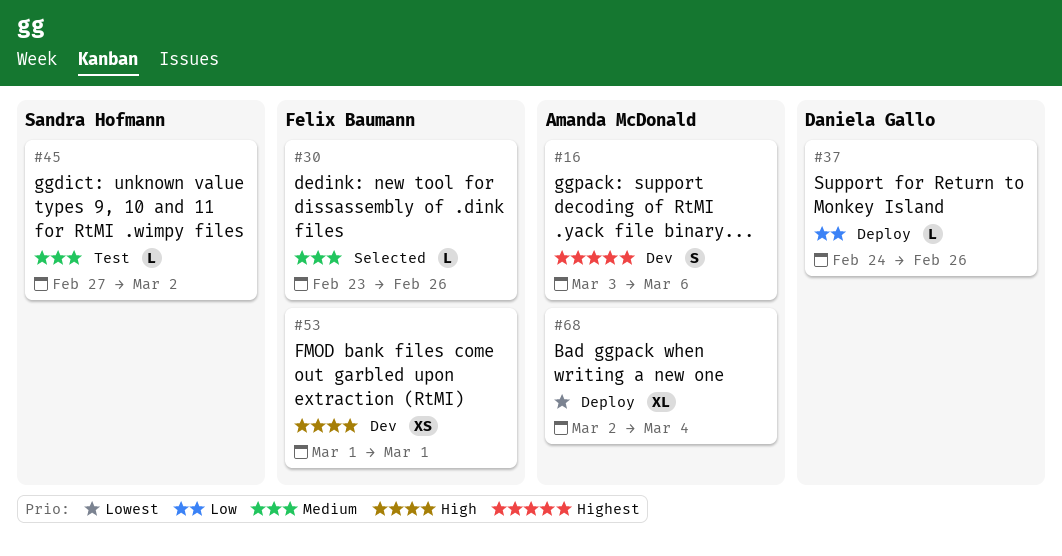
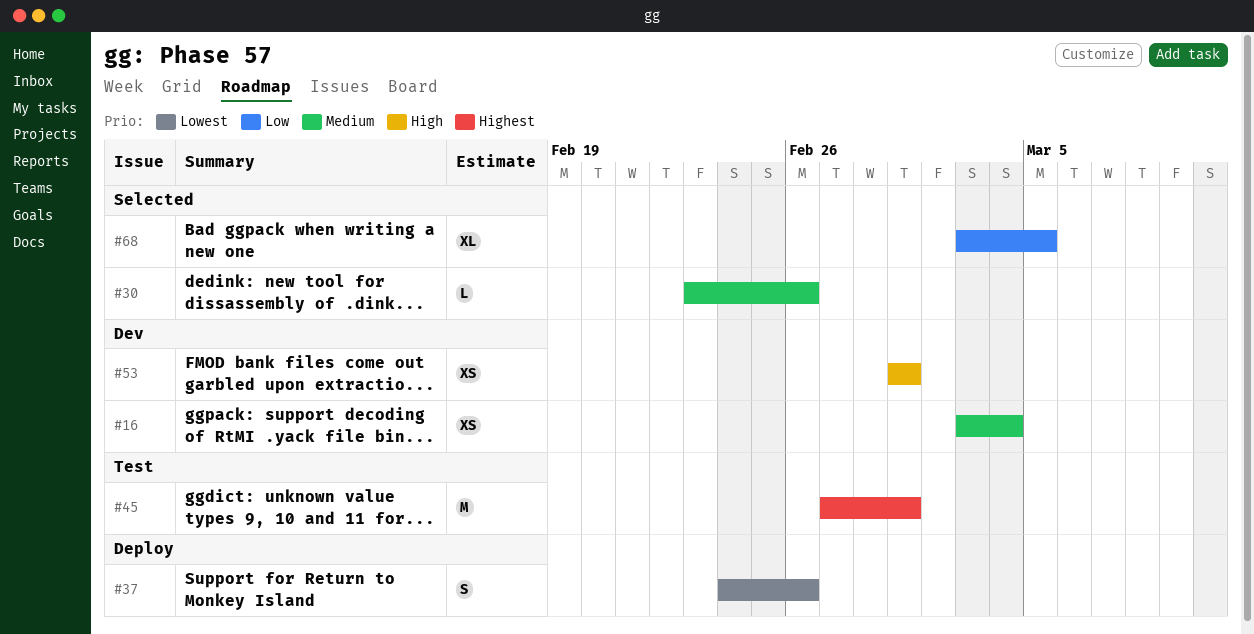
#16, priority: Highest -> Medium
#16, estimate: S -> XS
#16, due: Mar 6 -> Mar 4
#37, priority: Low -> Lowest
#37, estimate: L -> S
#45, priority: Medium -> Highest
#45, estimate: L -> M
#45, due: Mar 2 -> Mar 1
#68, status: Deploy -> Selected
#68, priority: Lowest -> Low
#68, start: Mar 2 -> Mar 3
#68, due: Mar 4 -> Mar 5

